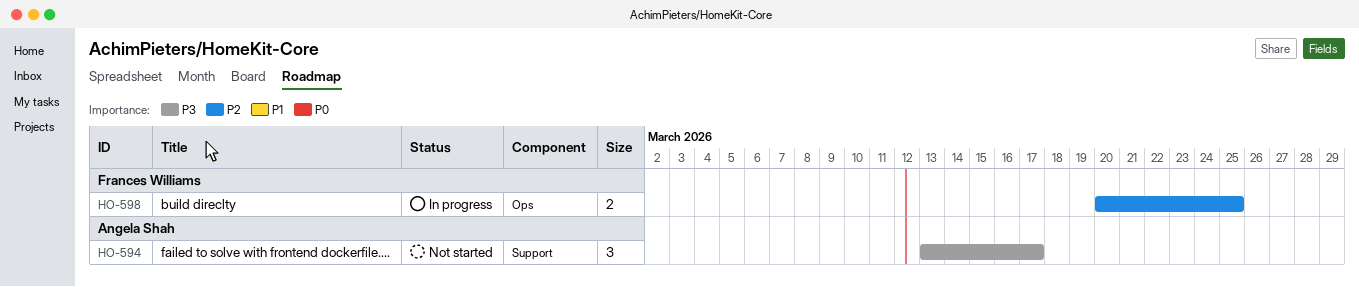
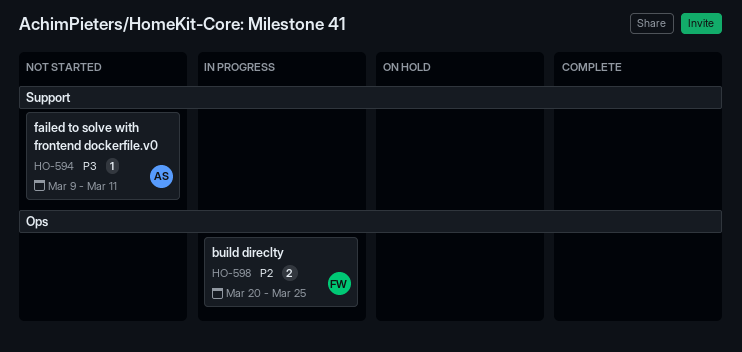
HO-594, estimate: 3 -> 1
HO-594, start: Mar 13 -> Mar 9
HO-594, due: Mar 17 -> Mar 11

